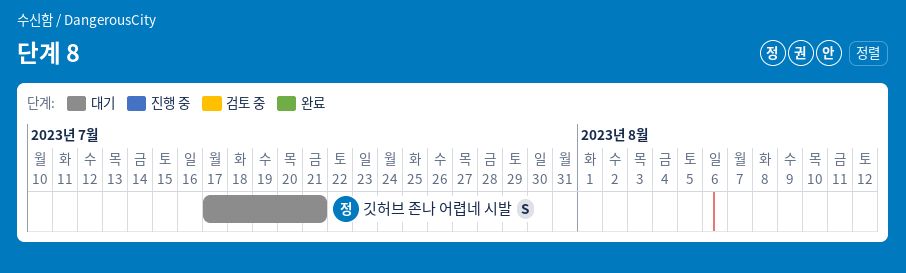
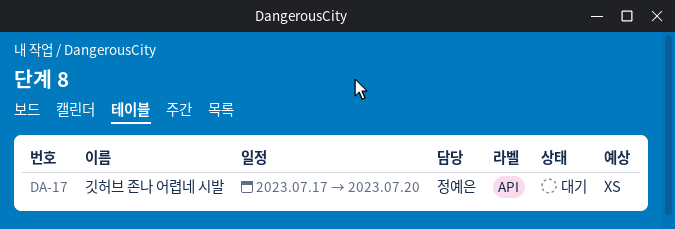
깃허브 존나 어렵네 시발, estimate: S -> XS
깃허브 존나 어렵네 시발, due: Jul 21 -> Jul 20

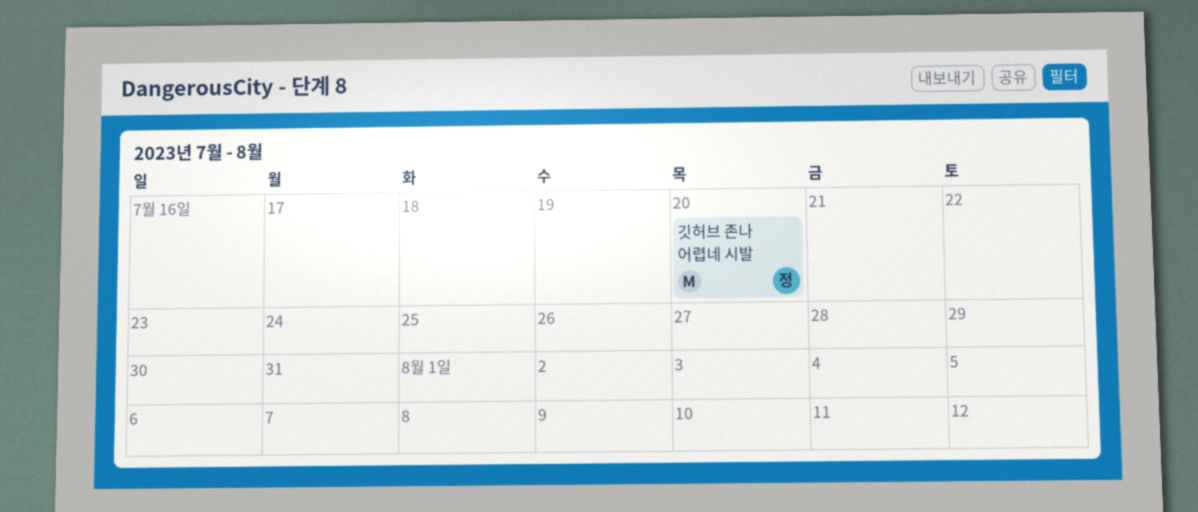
깃허브 존나 어렵네 시발, estimate: XS -> M

